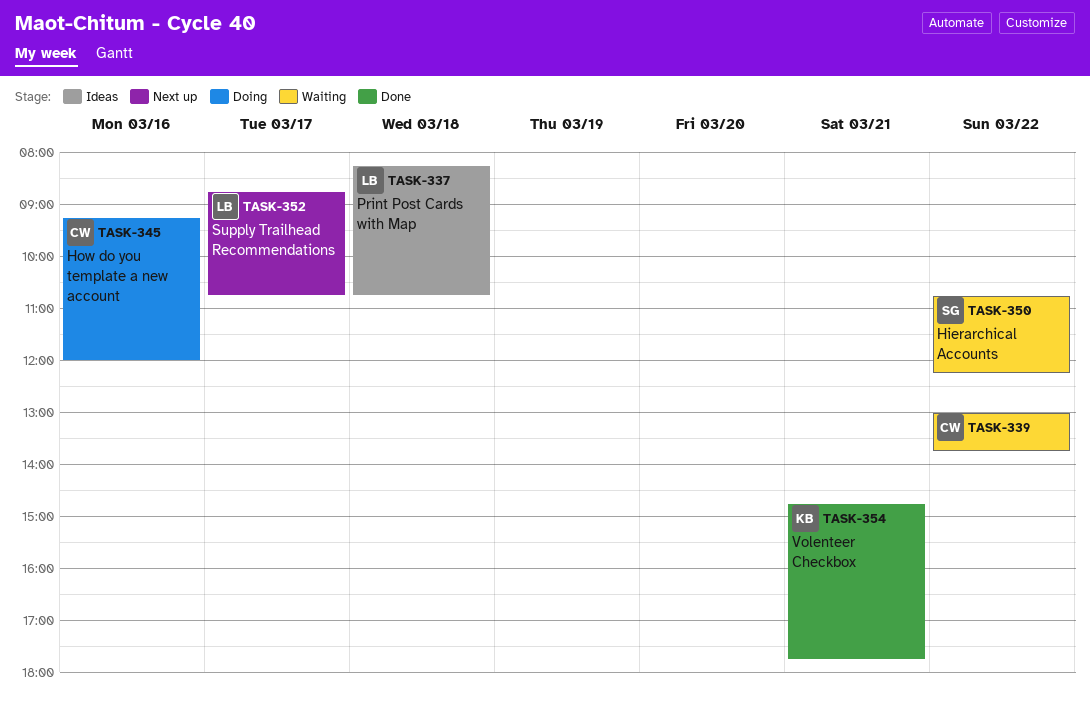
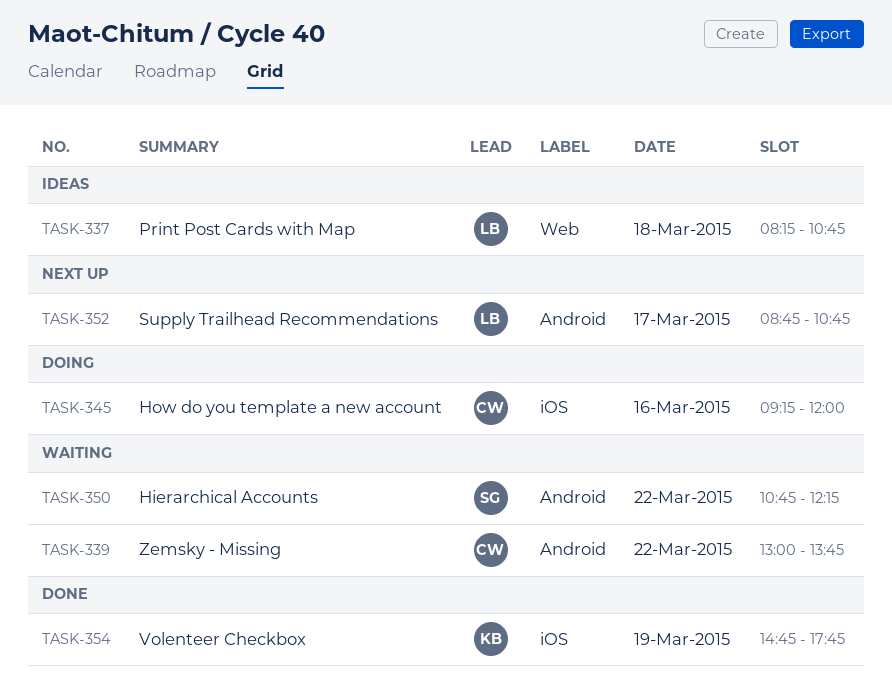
TASK-354, day: Mar 21 -> Mar 19

